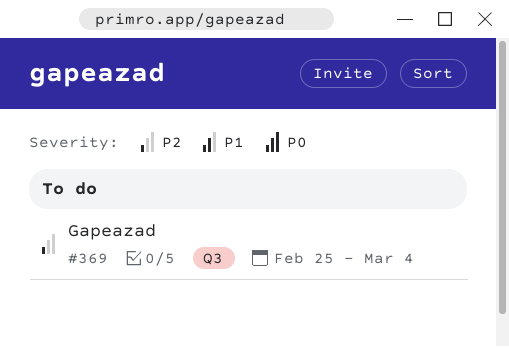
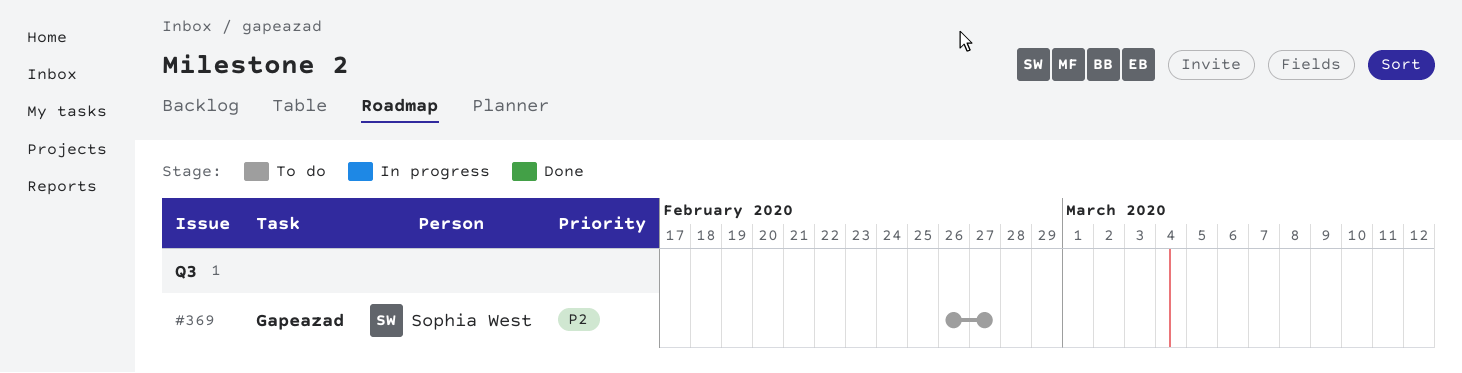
#369, start: Feb 25 -> Feb 26
#369, due: Mar 4 -> Feb 27

